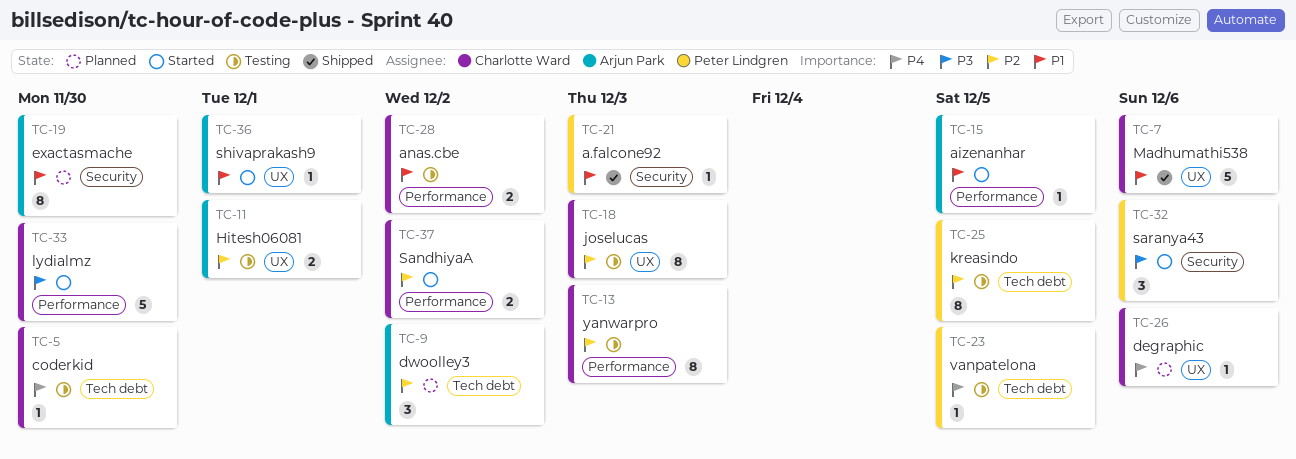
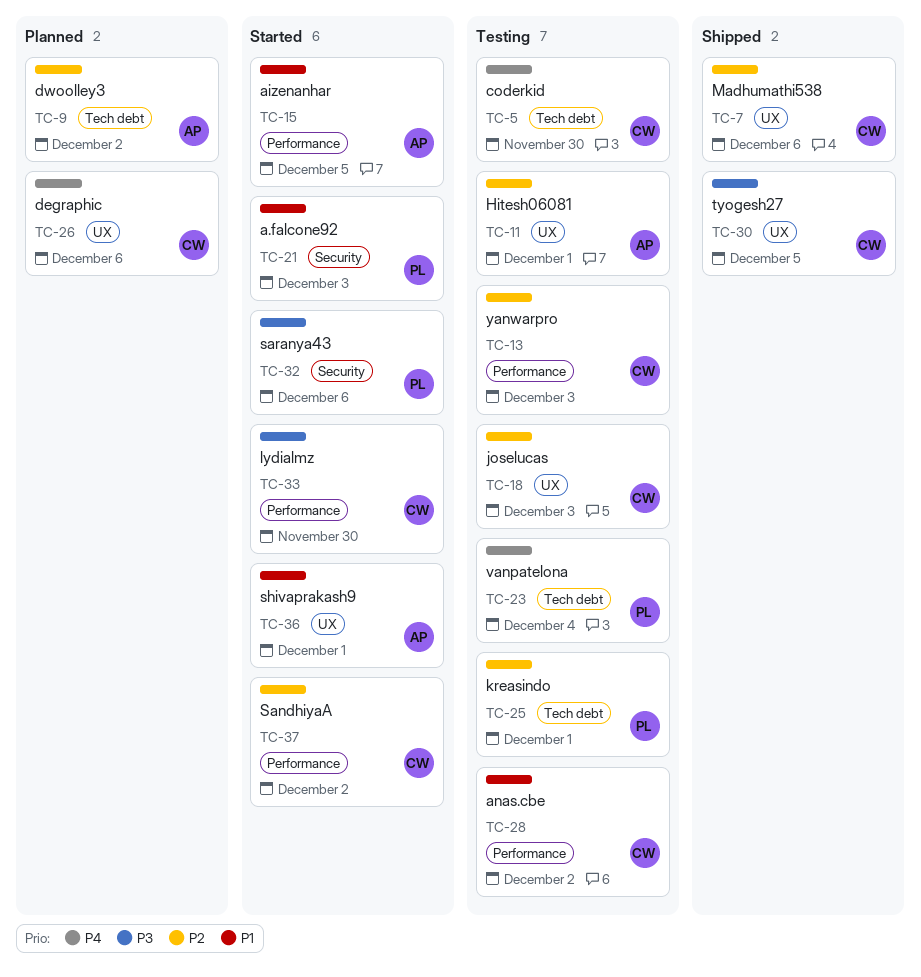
TC-7, priority: P1 -> P2
TC-19: present -> none
TC-21, status: Shipped -> Started
TC-23, due: Dec 5 -> Dec 4
TC-25, due: Dec 5 -> Dec 1
TC-30: none -> present

